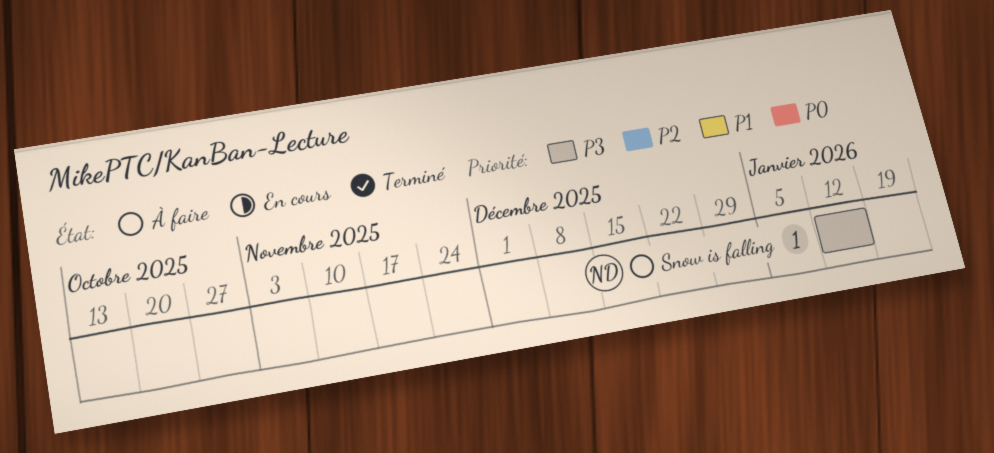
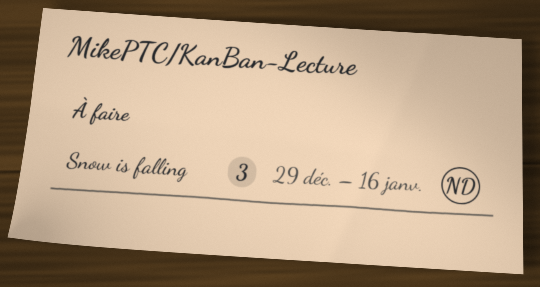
Snow is falling, estimate: 1 -> 3
Snow is falling, start: Jan 12 -> Dec 29

